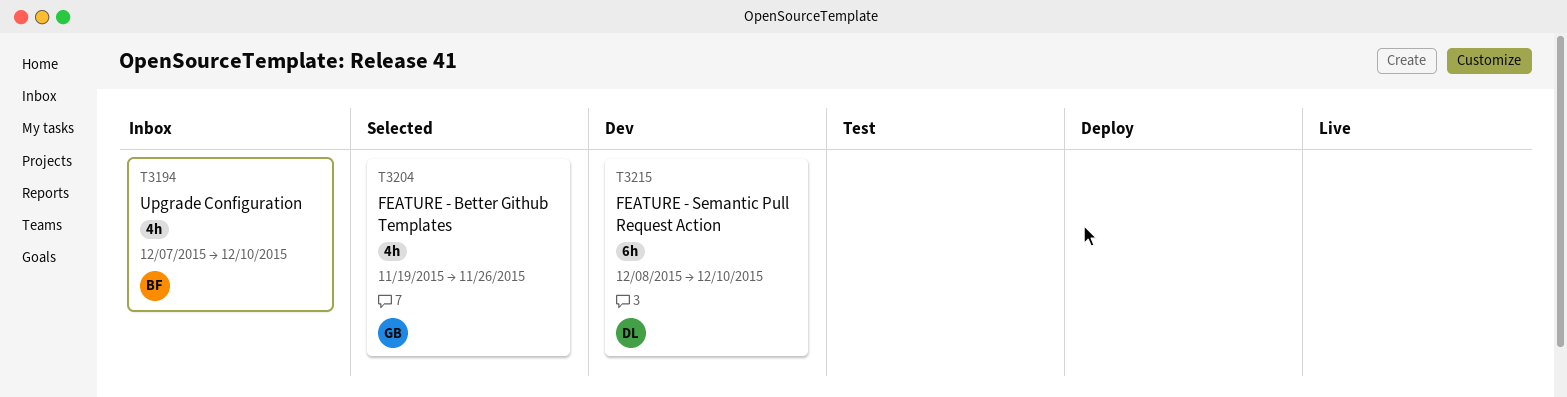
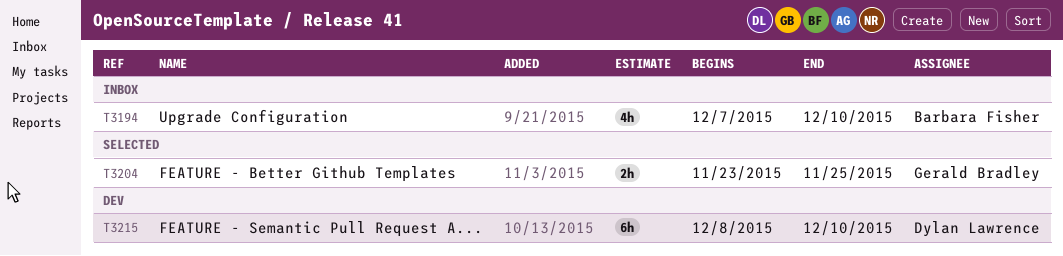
T3204, estimate: 4h -> 2h
T3204, start: Nov 19 -> Nov 23
T3204, due: Nov 26 -> Nov 25

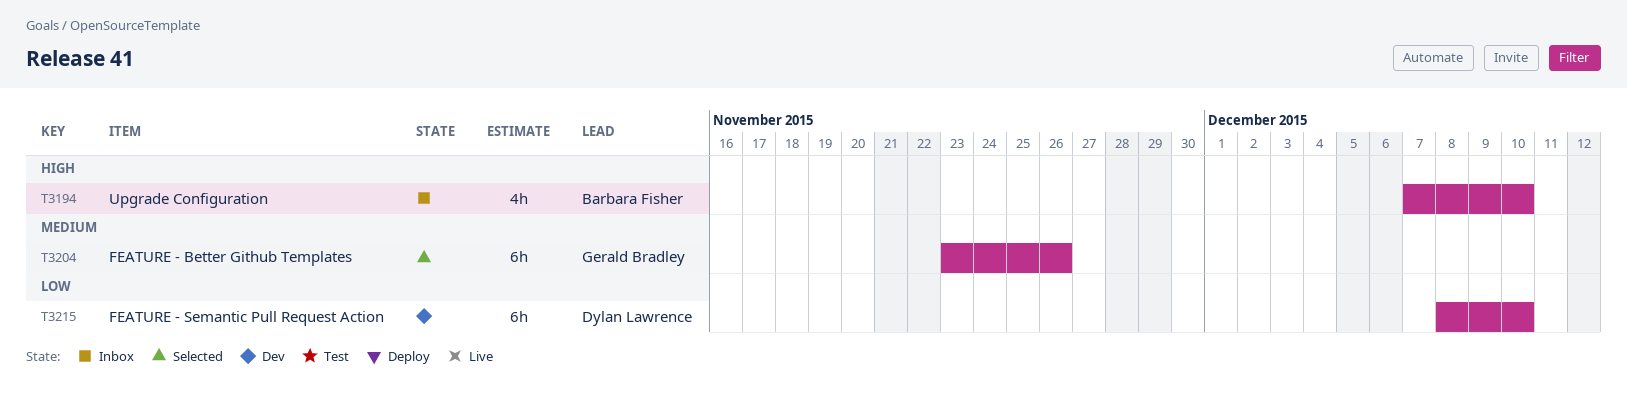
T3204, estimate: 2h -> 6h
T3204, due: Nov 25 -> Nov 26

